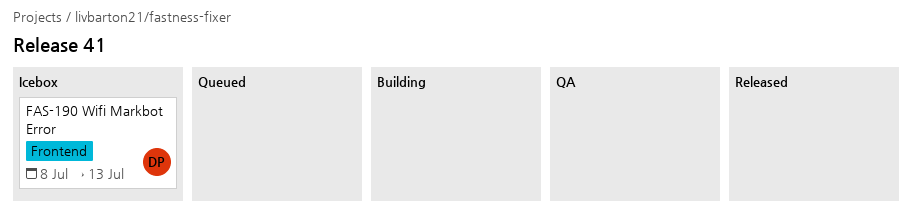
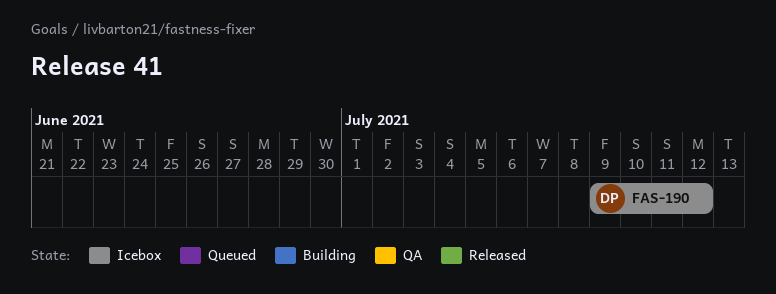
FAS-190, start: Jul 8 -> Jul 9
FAS-190, due: Jul 13 -> Jul 12

